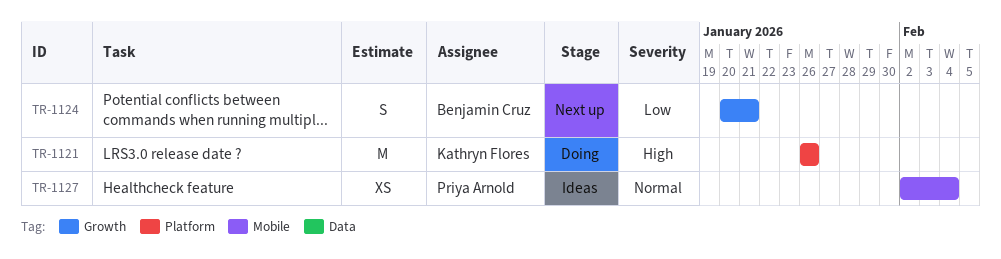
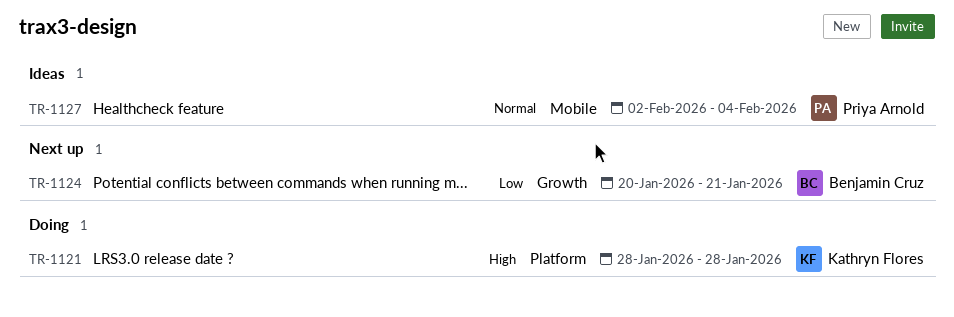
TR-1121, start: Jan 26 -> Jan 28
TR-1121, due: Jan 26 -> Jan 28

